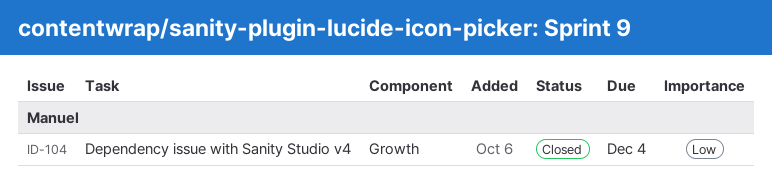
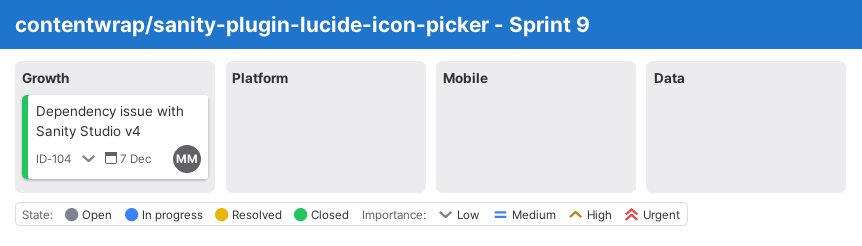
ID-104, due: Dec 4 -> Dec 7

